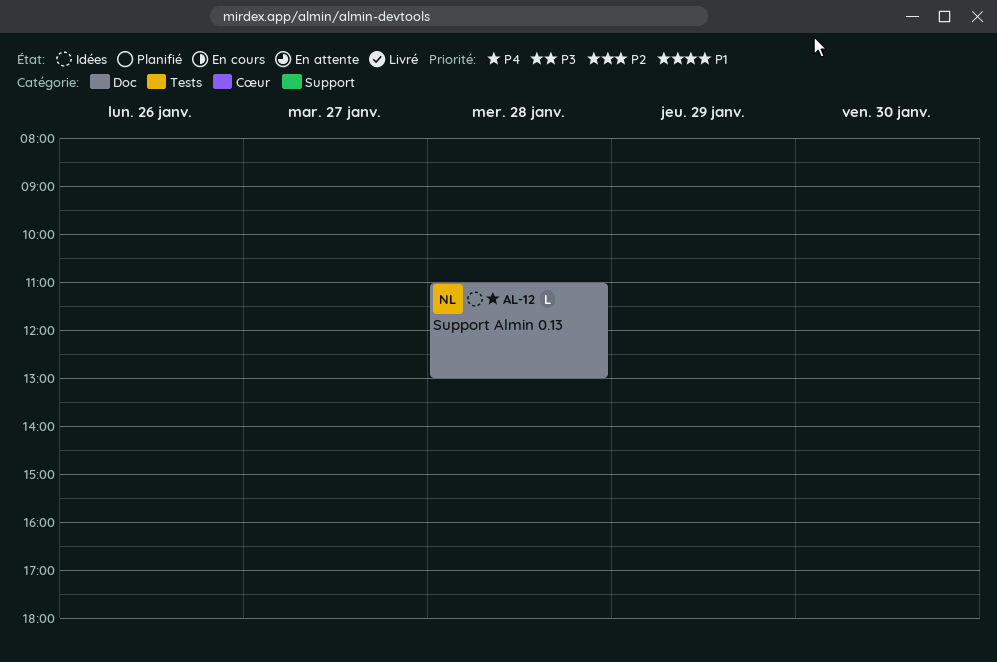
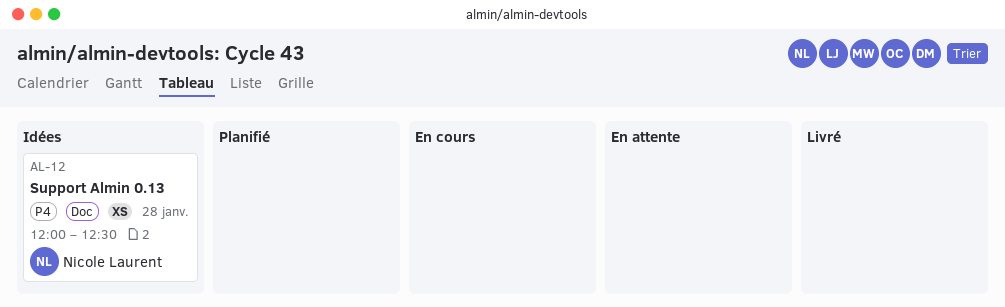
AL-12, estimate: L -> XS
AL-12, begins: 11:00 -> 12:00
AL-12, ends: 13:00 -> 12:30

